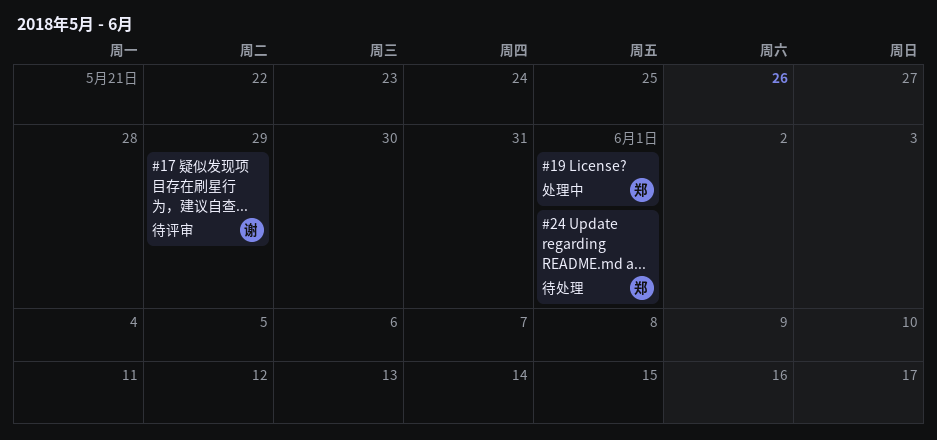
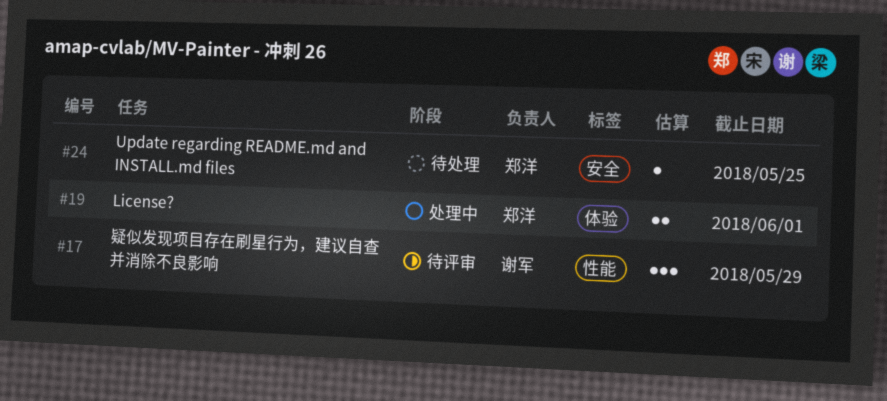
#24, due: Jun 1 -> May 25

